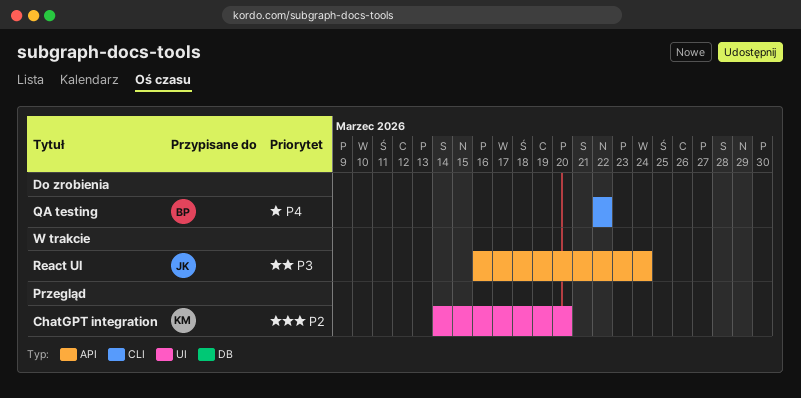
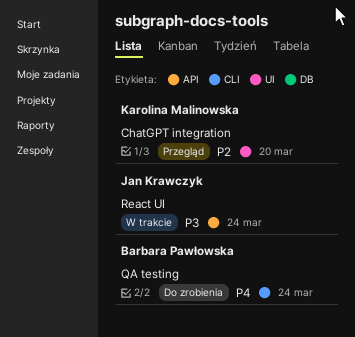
QA testing, due: Mar 22 -> Mar 24

